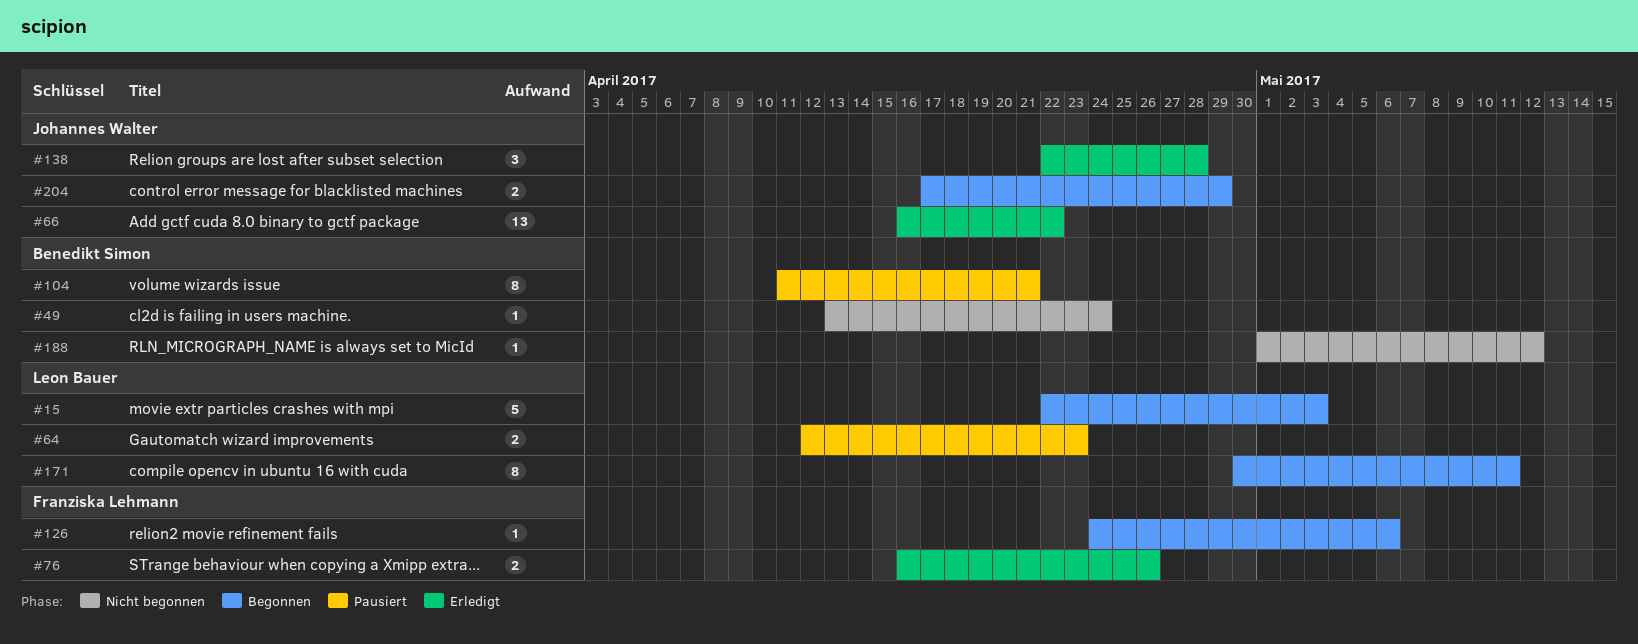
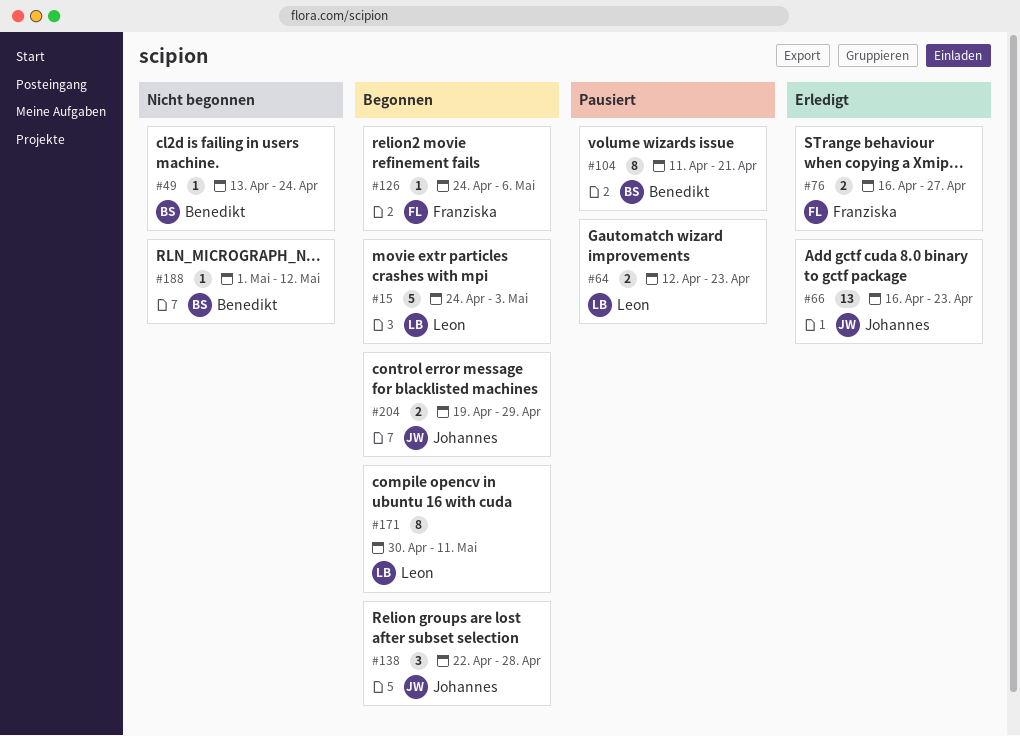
#15, start: Apr 22 -> Apr 24
#66, due: Apr 22 -> Apr 23
#76, due: Apr 26 -> Apr 27
#138, status: Erledigt -> Begonnen
#204, start: Apr 17 -> Apr 19

